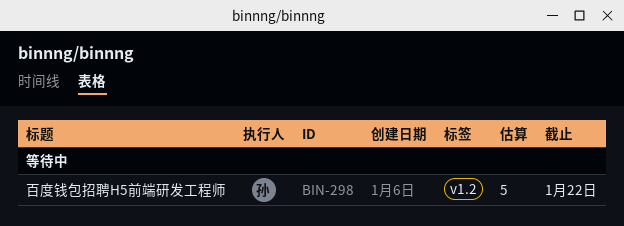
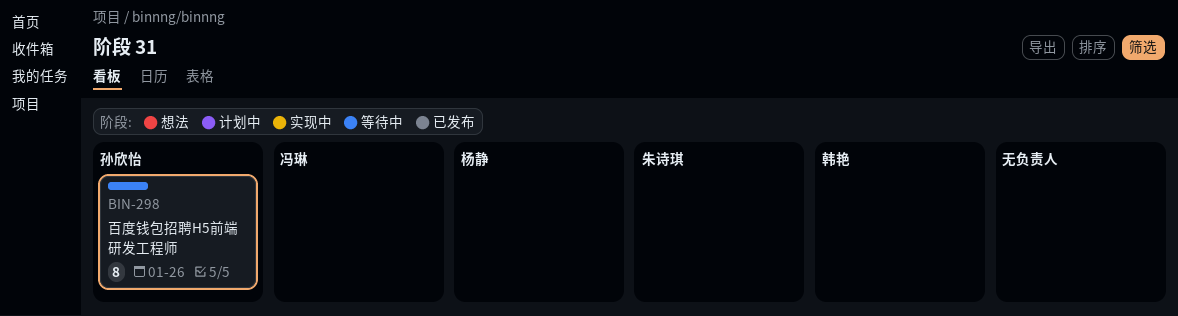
BIN-298, estimate: 5 -> 8
BIN-298, due: Jan 22 -> Jan 26

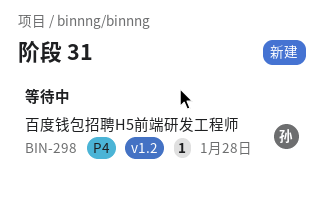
BIN-298, estimate: 8 -> 1
BIN-298, due: Jan 26 -> Jan 28

